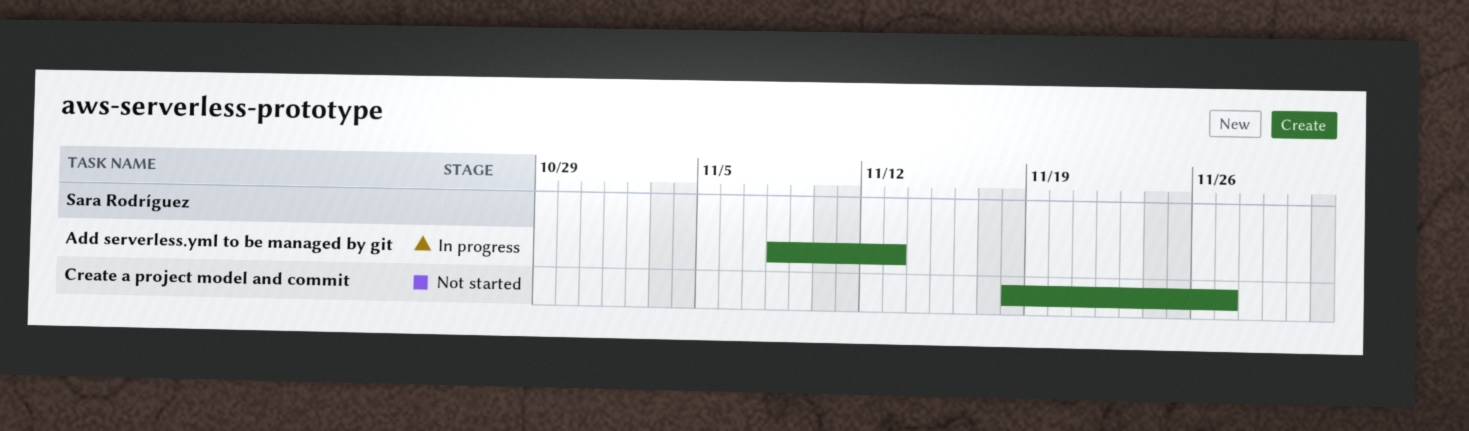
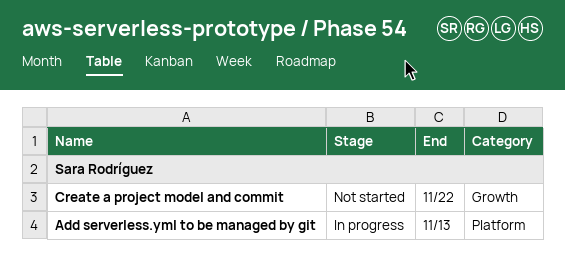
Create a project model and commit, due: Nov 27 -> Nov 22

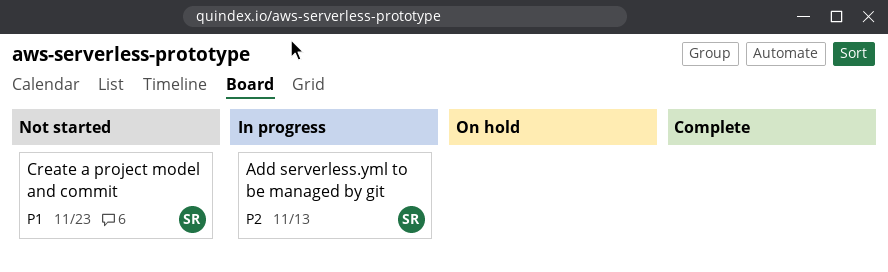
Create a project model and commit, due: Nov 22 -> Nov 23

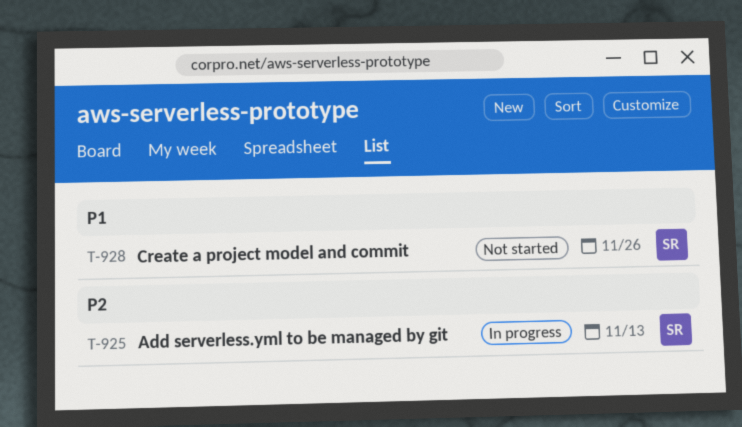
Create a project model and commit, due: Nov 23 -> Nov 26

